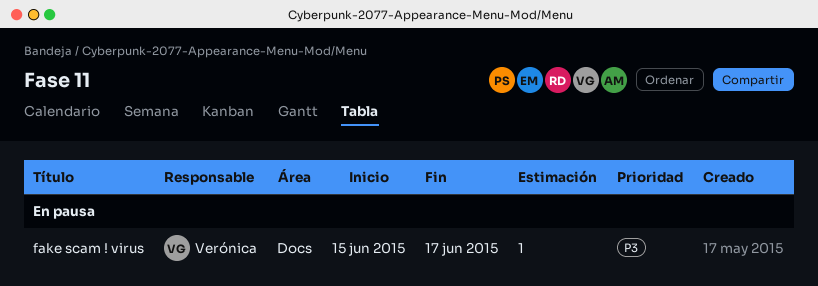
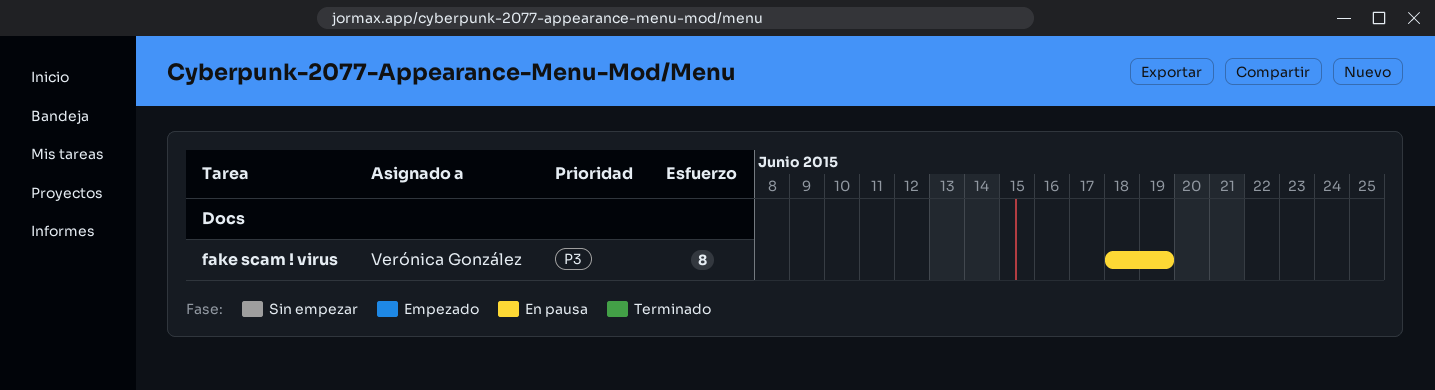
fake scam ! virus, estimate: 1 -> 8
fake scam ! virus, start: Jun 15 -> Jun 18
fake scam ! virus, due: Jun 17 -> Jun 19

